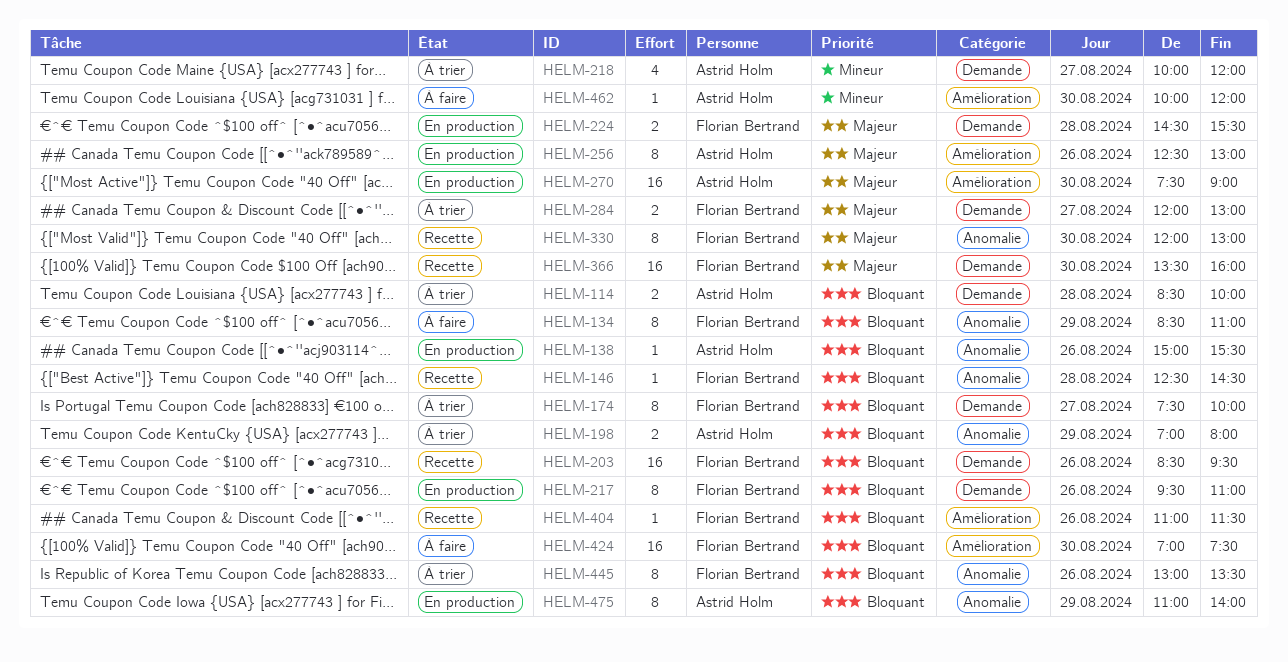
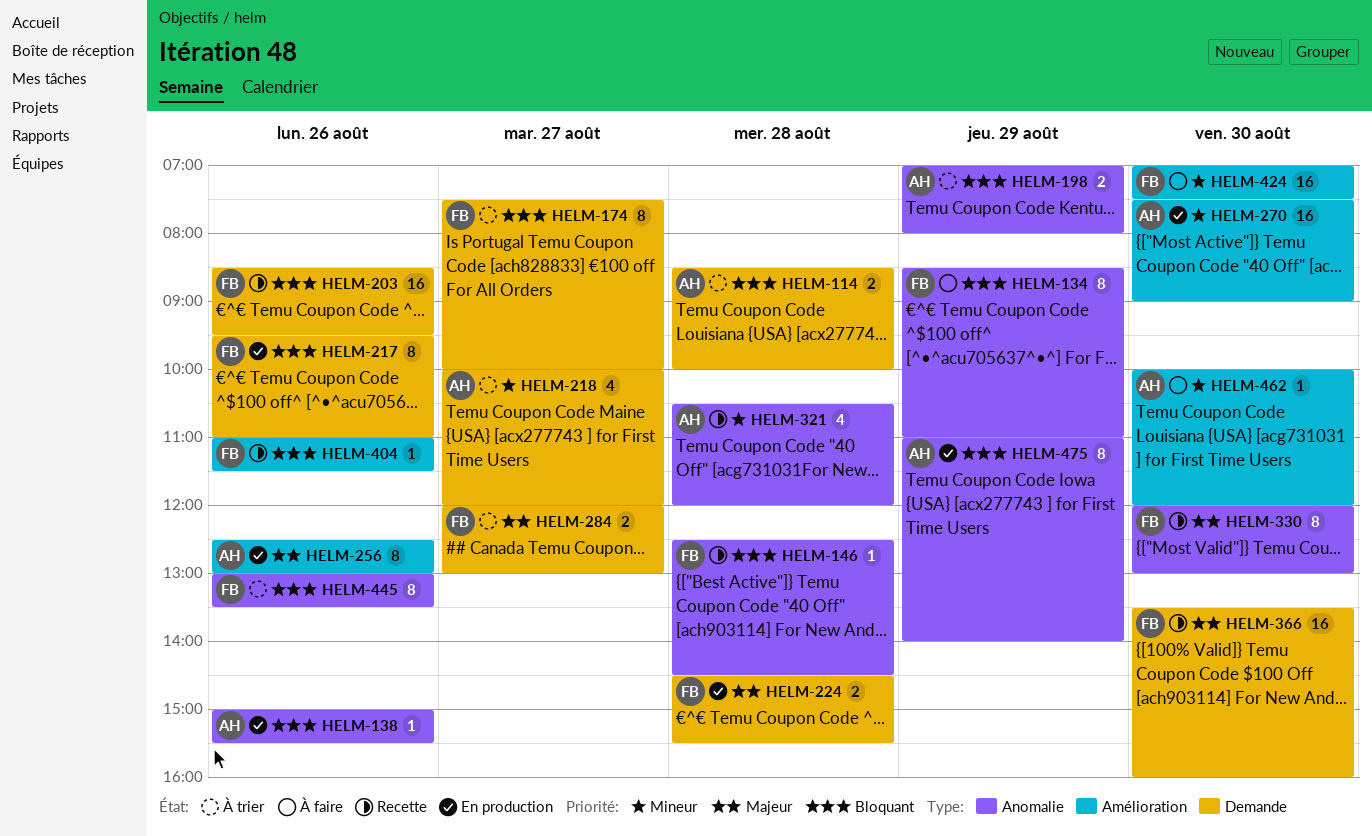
HELM-270, priority: Majeur -> Mineur
HELM-321: none -> present
HELM-424, priority: Bloquant -> Mineur

